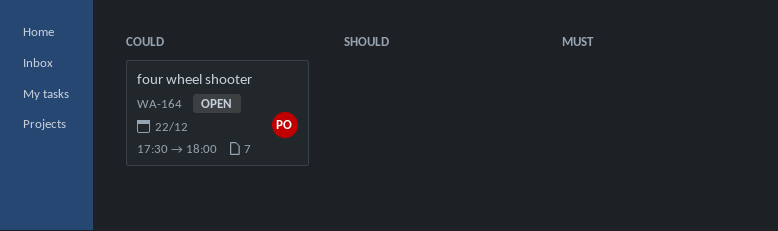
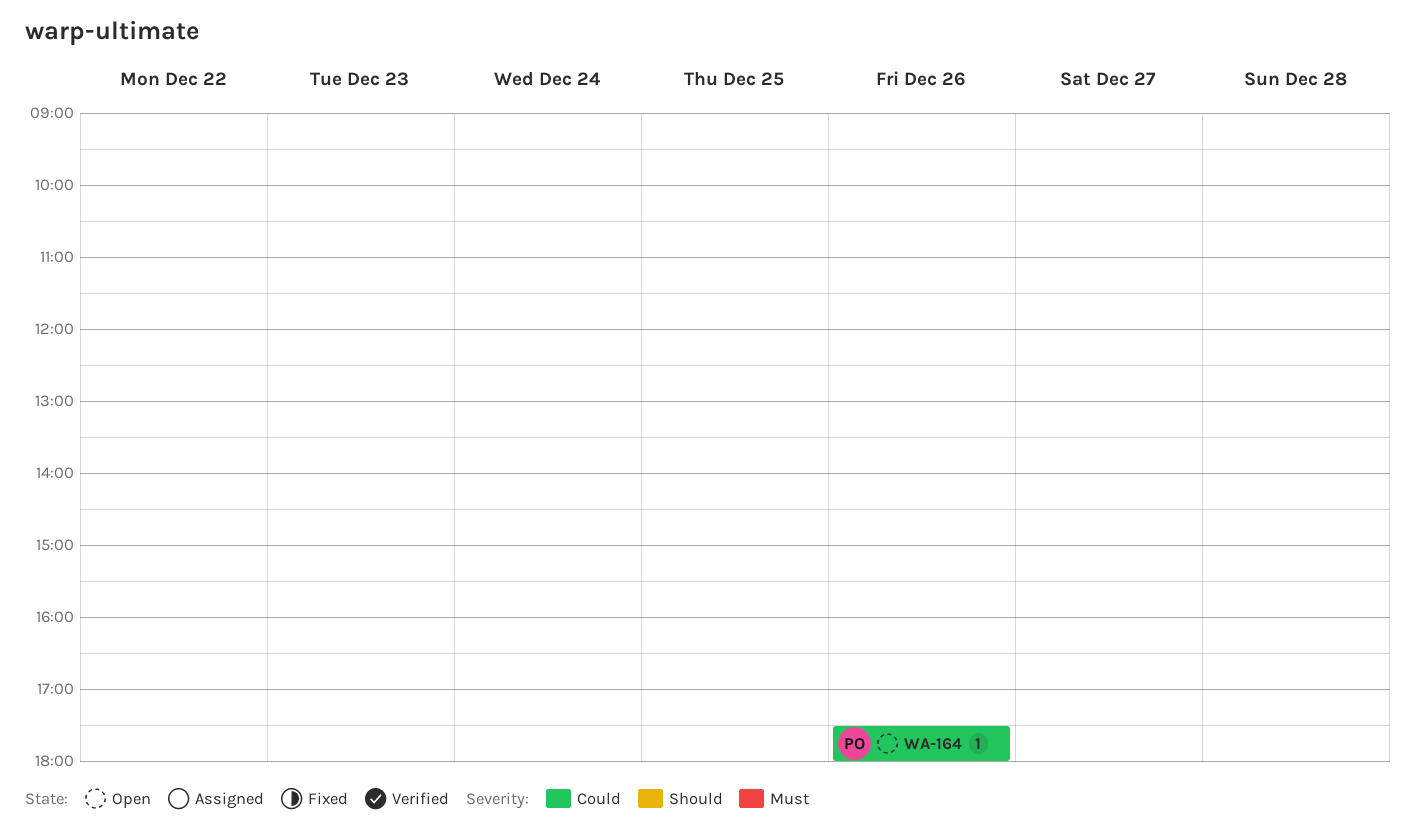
WA-164, day: Dec 22 -> Dec 26

